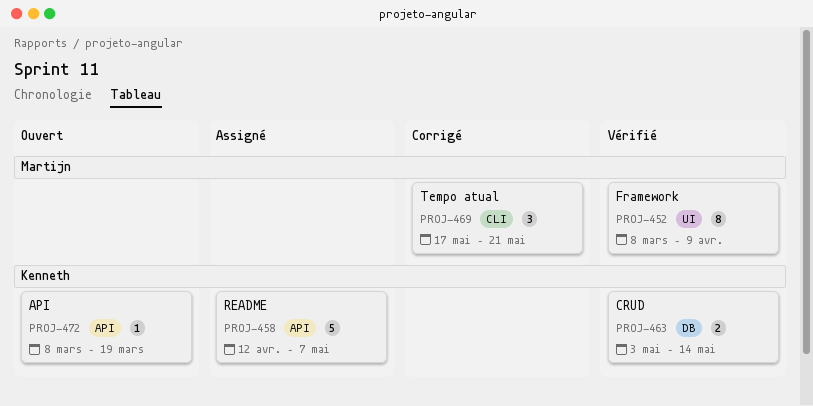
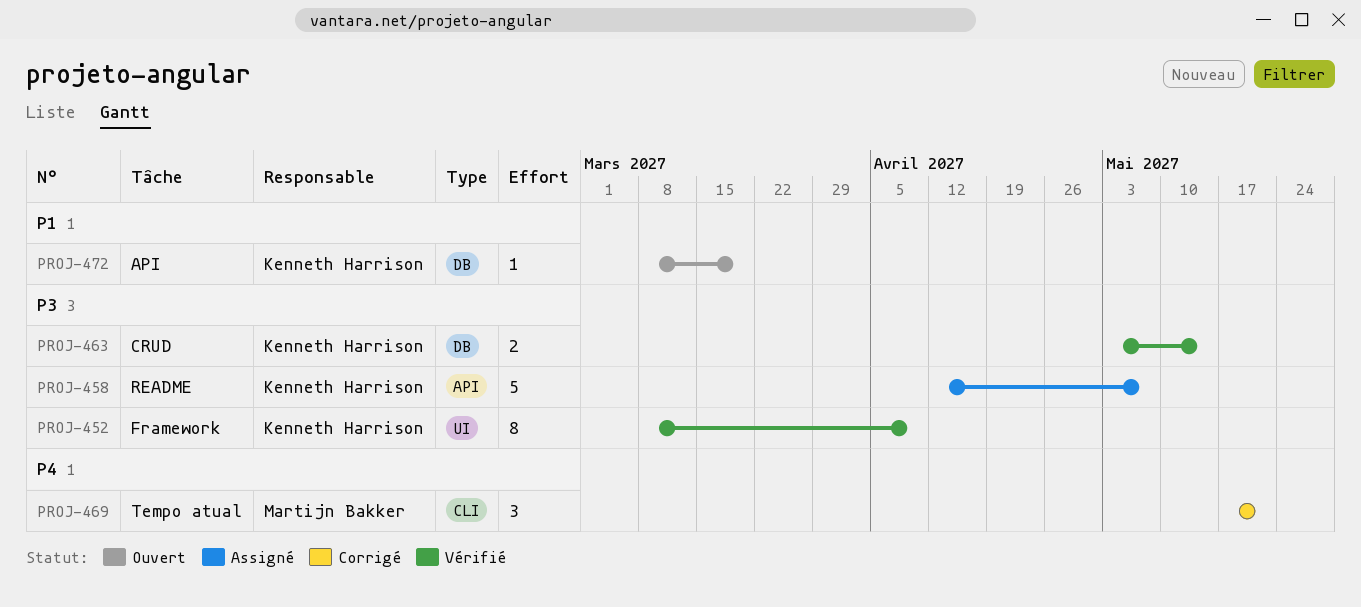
PROJ-452, owner: Martijn Bakker -> Kenneth Harrison
PROJ-472, label: API -> DB

